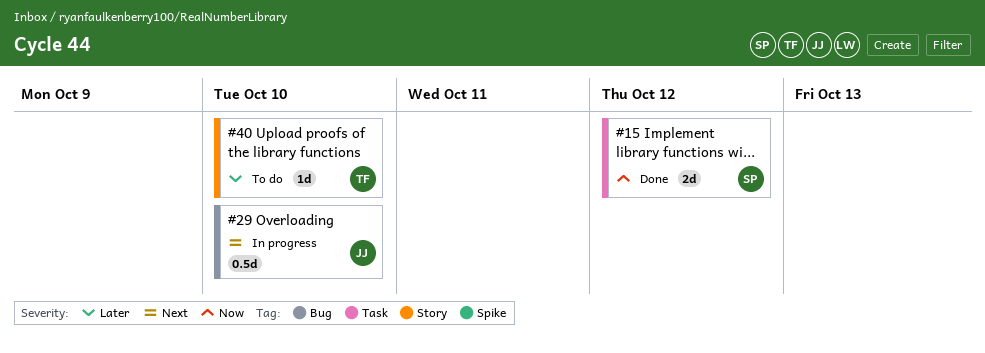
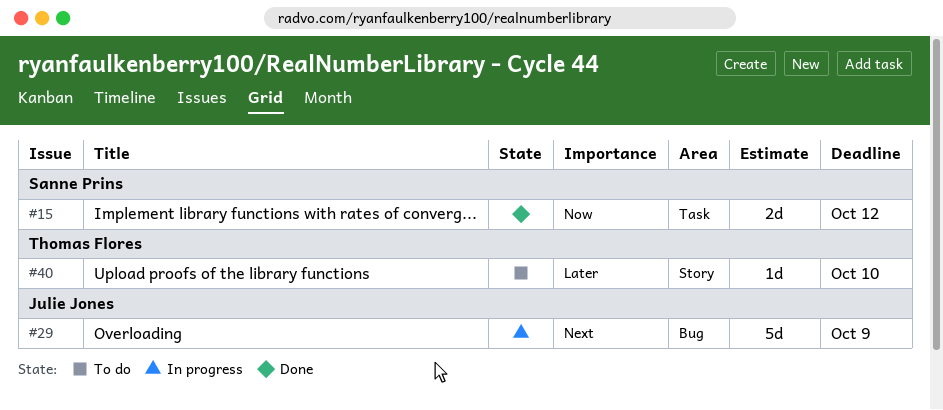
#29, estimate: 0.5d -> 5d
#29, due: Oct 10 -> Oct 9

